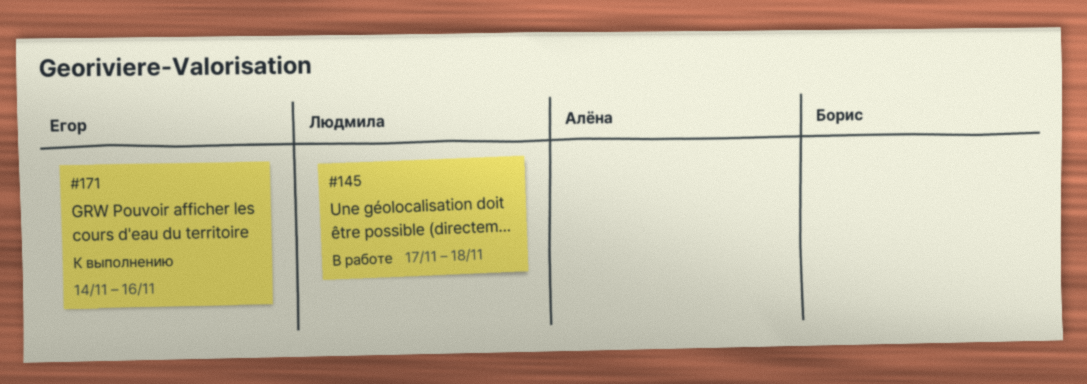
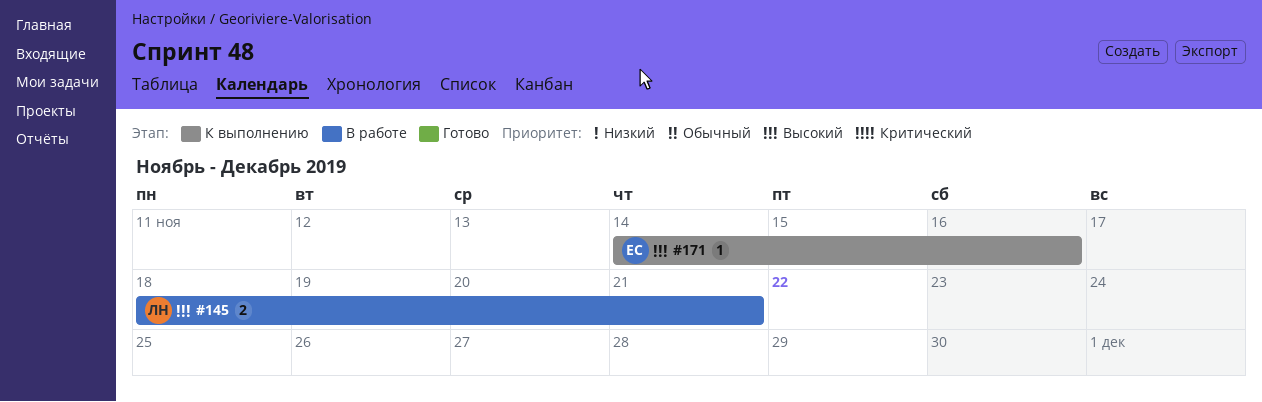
#145, start: Nov 17 -> Nov 18
#145, due: Nov 18 -> Nov 21

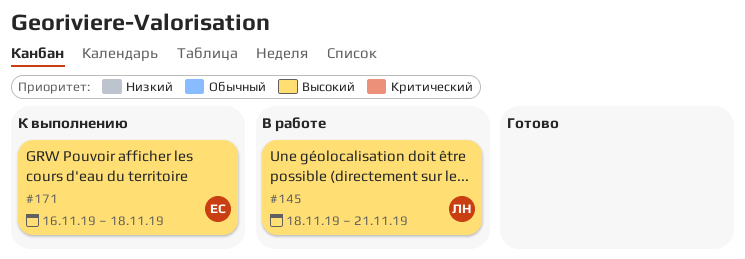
#171, start: Nov 14 -> Nov 16
#171, due: Nov 16 -> Nov 18

